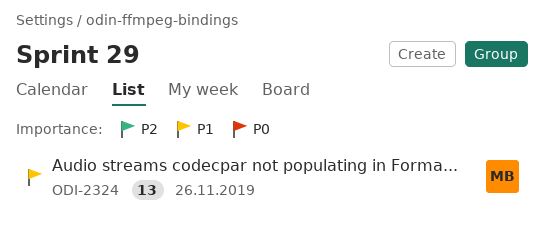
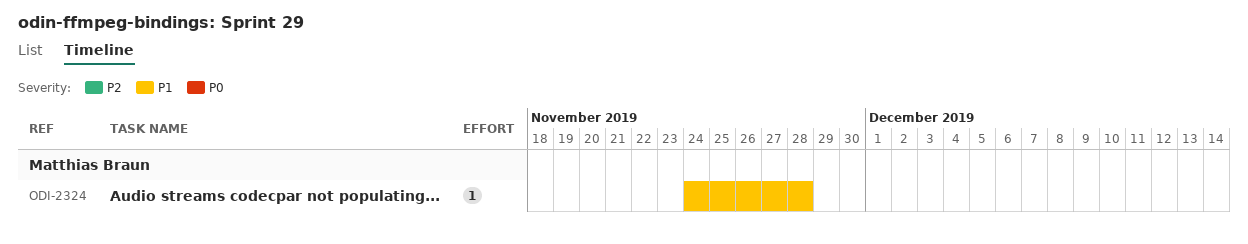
ODI-2324, estimate: 13 -> 1
ODI-2324, due: Nov 26 -> Nov 28

